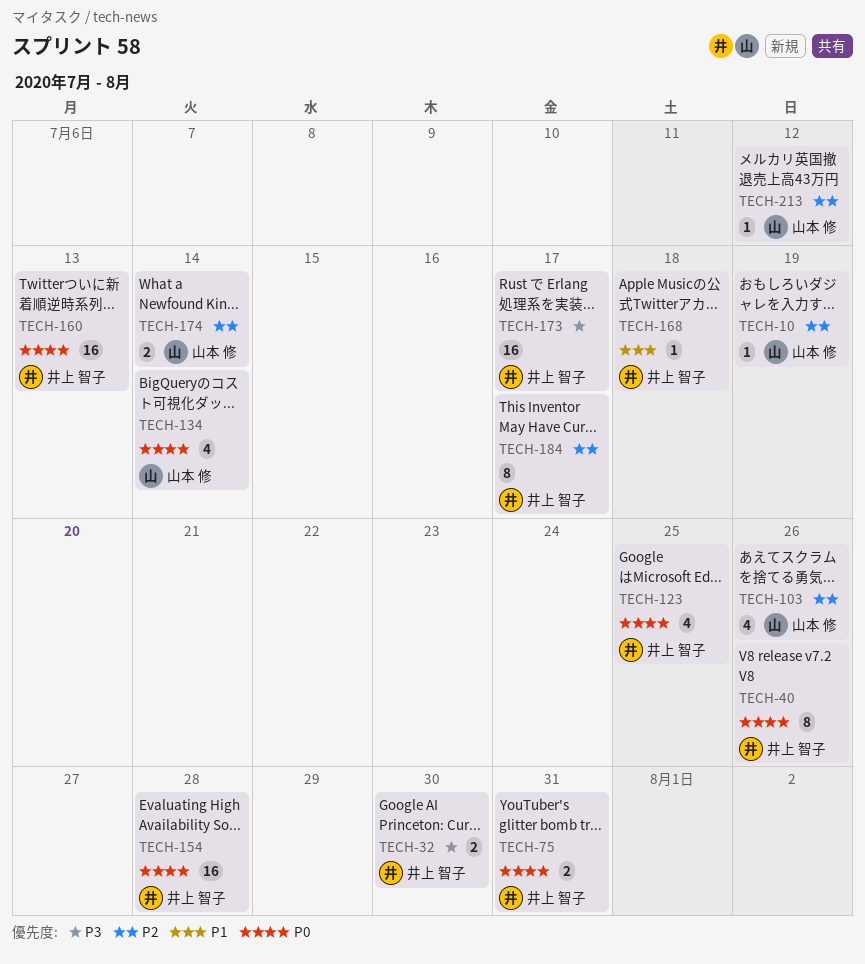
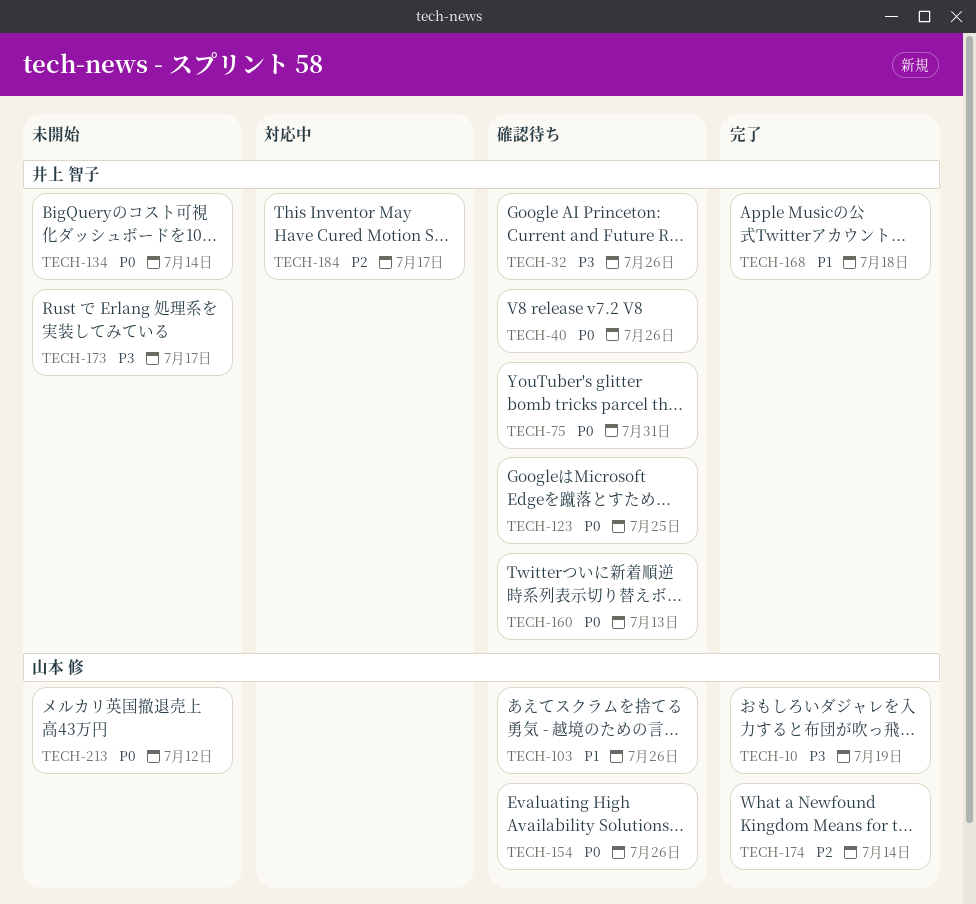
TECH-10, priority: P2 -> P3
TECH-32, due: Jul 30 -> Jul 26
TECH-103, priority: P2 -> P1
TECH-134, owner: 山本 修 -> 井上 智子
TECH-154, owner: 井上 智子 -> 山本 修
TECH-154, due: Jul 28 -> Jul 26
TECH-213, priority: P2 -> P0

